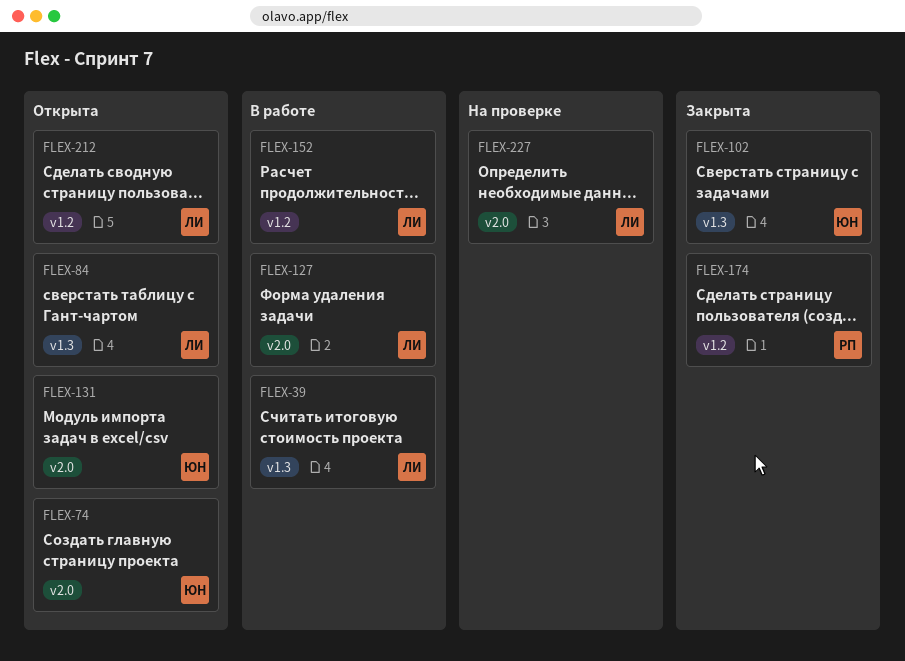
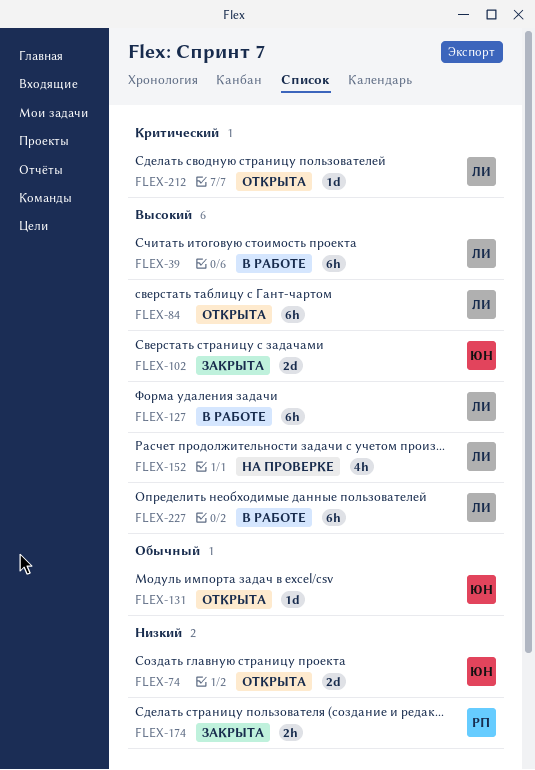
FLEX-152, status: В работе -> На проверке
FLEX-227, status: На проверке -> В работе

